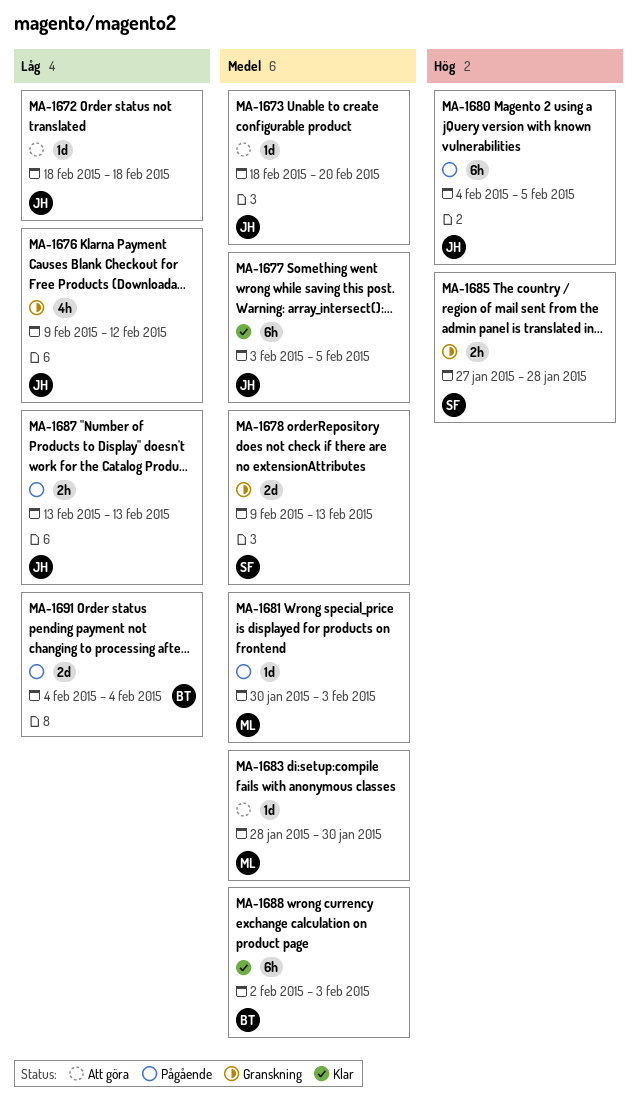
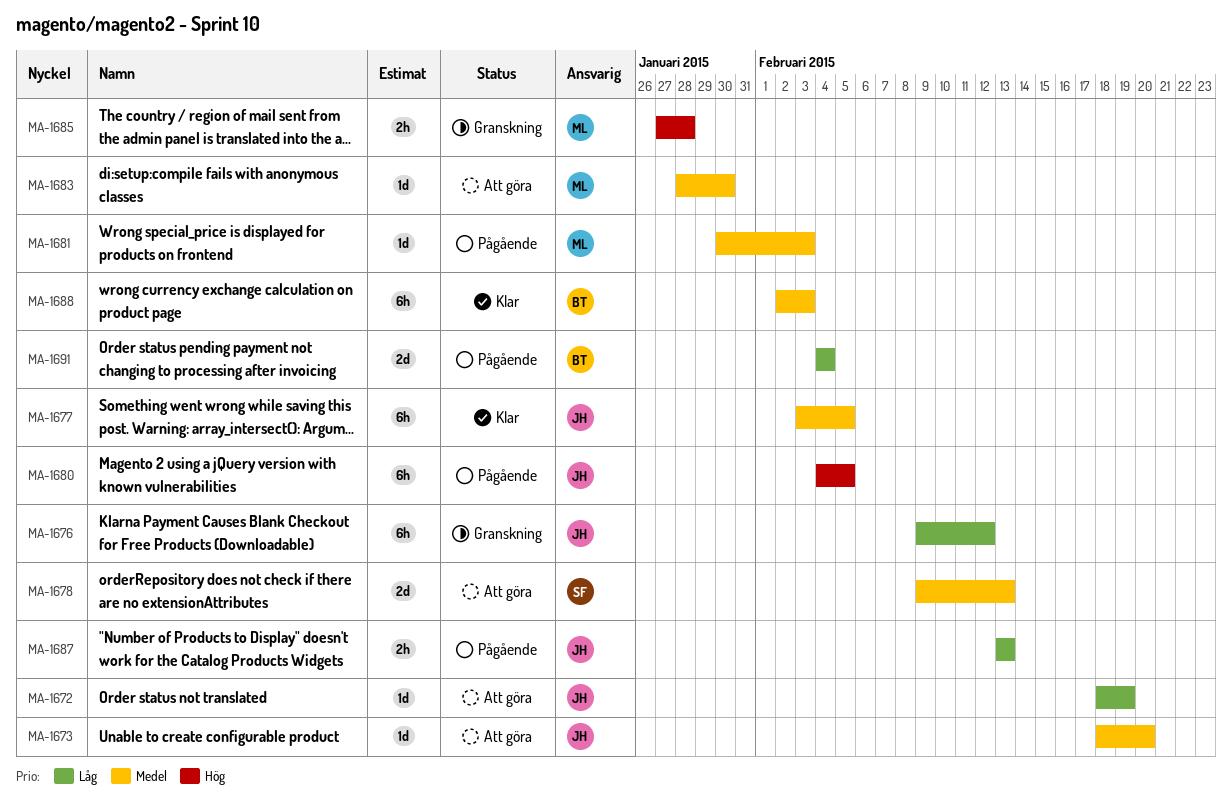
MA-1672, due: Feb 18 -> Feb 19
MA-1676, estimate: 4h -> 6h
MA-1678, status: Granskning -> Att göra
MA-1685, owner: SF -> ML

